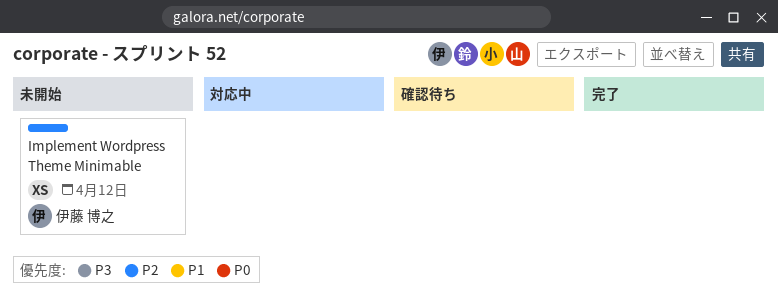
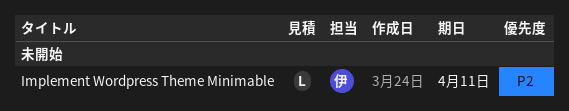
Implement Wordpress Theme Minimable, estimate: XS -> L
Implement Wordpress Theme Minimable, due: Apr 12 -> Apr 11

